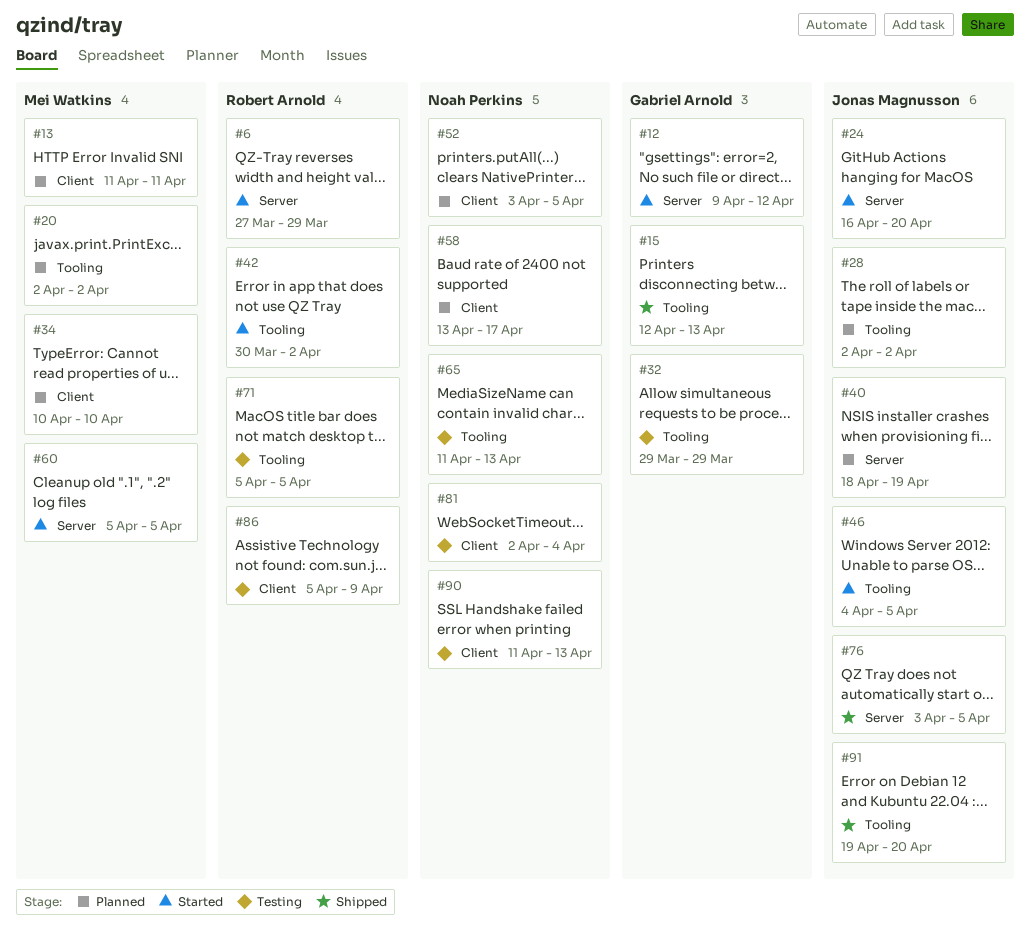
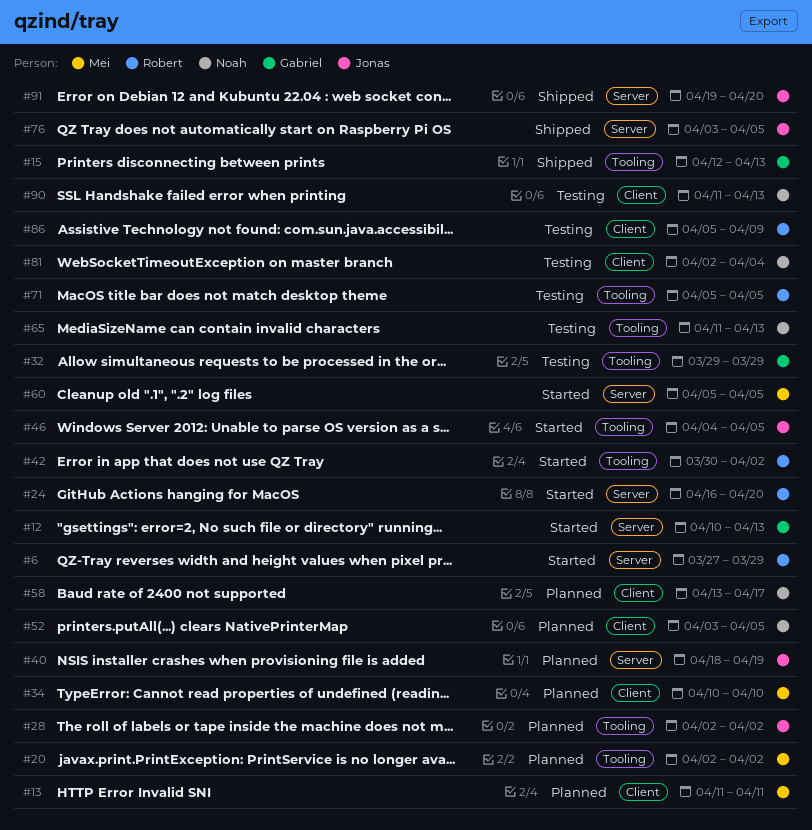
#12, start: Apr 9 -> Apr 10
#12, due: Apr 12 -> Apr 13
#24, owner: Jonas Magnusson -> Robert Arnold
#91, label: Tooling -> Server

